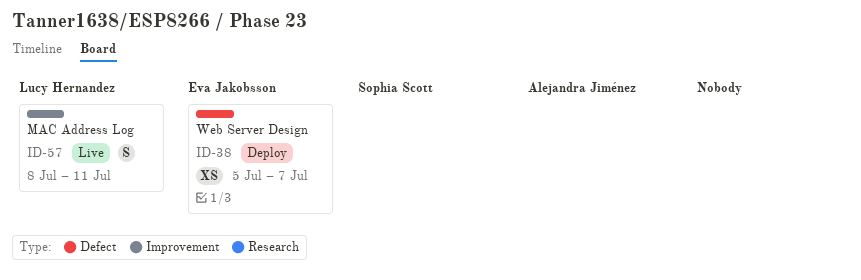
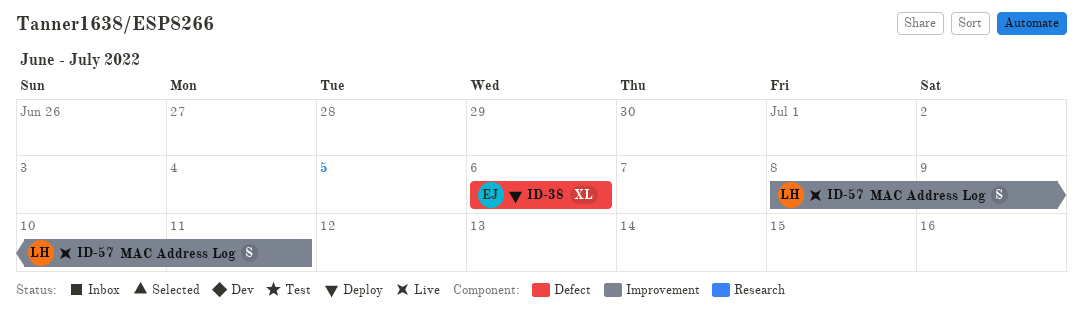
ID-38, estimate: XS -> XL
ID-38, start: Jul 5 -> Jul 6
ID-38, due: Jul 7 -> Jul 6

